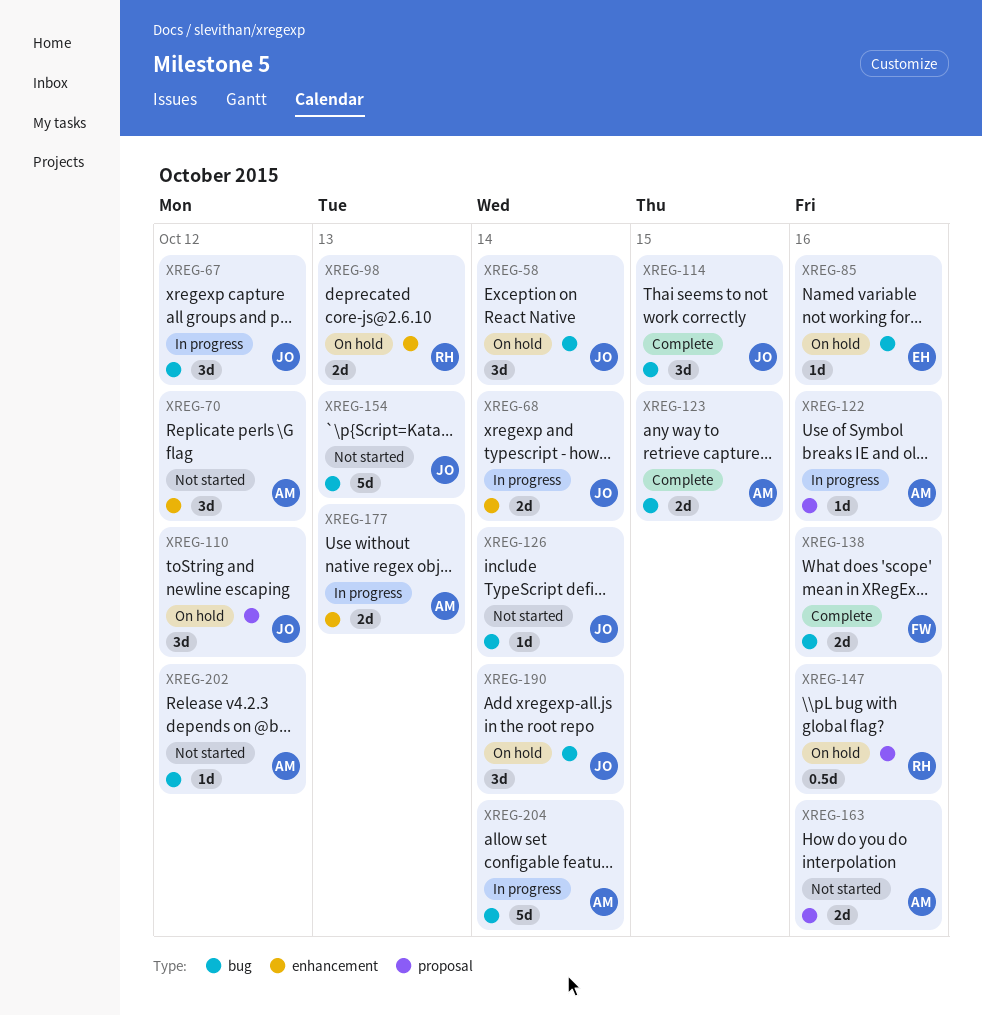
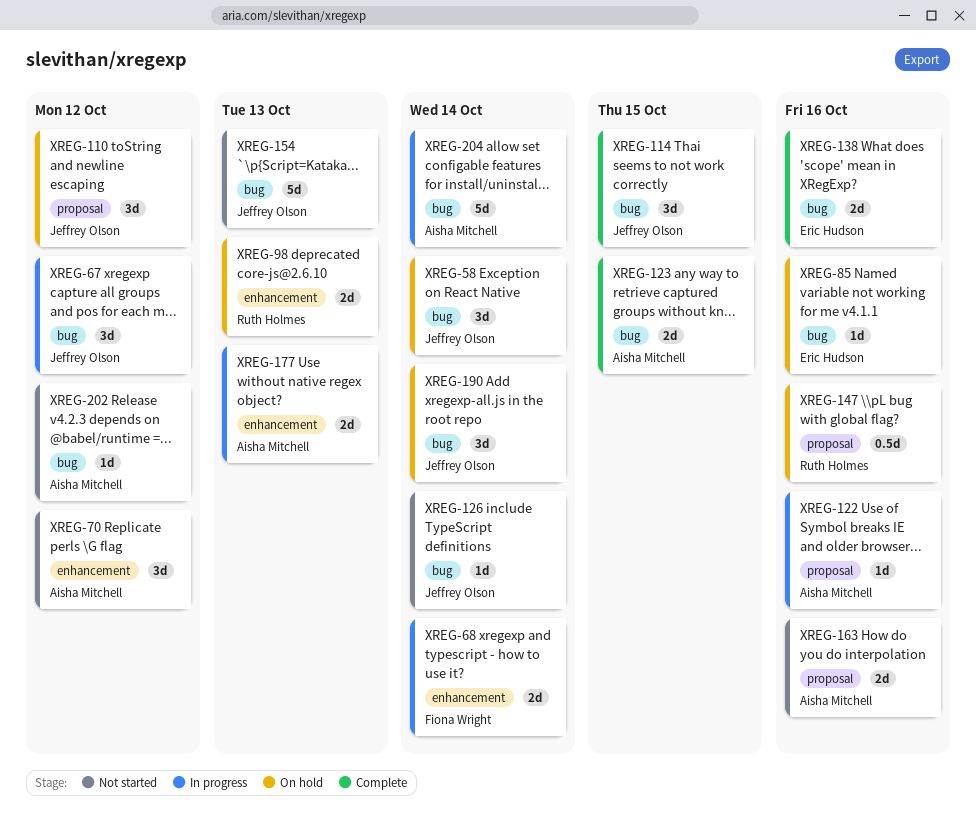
XREG-68, owner: Jeffrey Olson -> Fiona Wright
XREG-138, owner: Fiona Wright -> Eric Hudson

